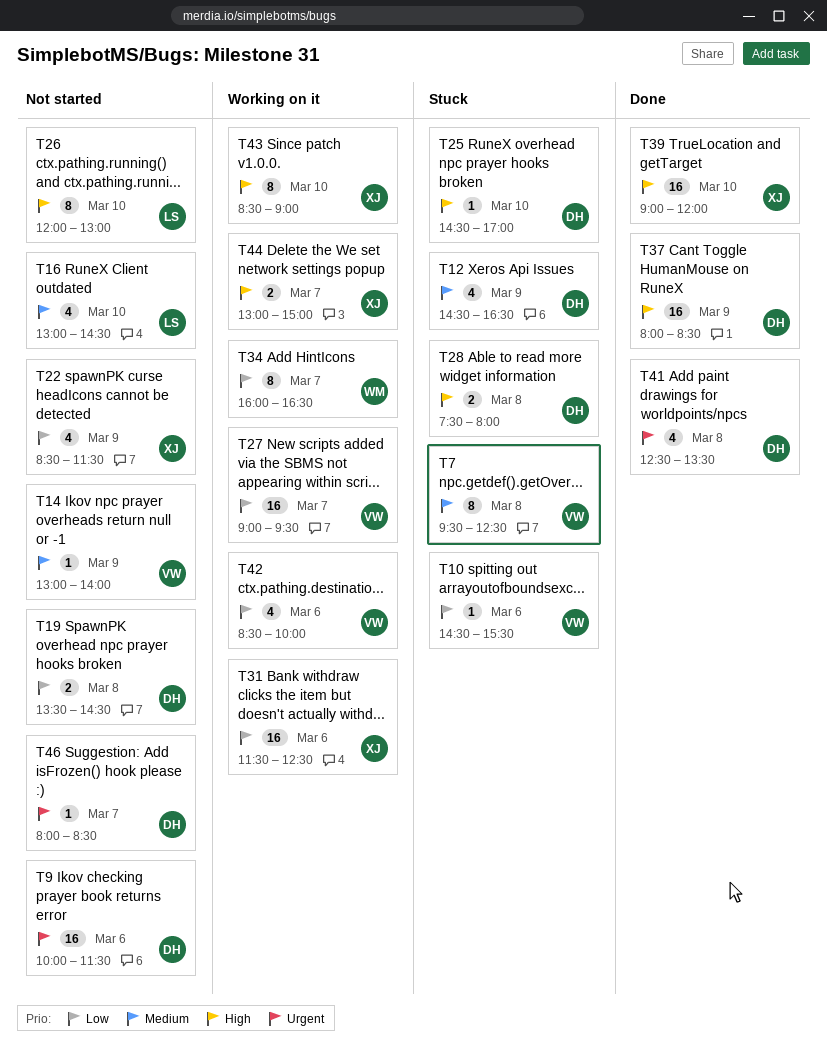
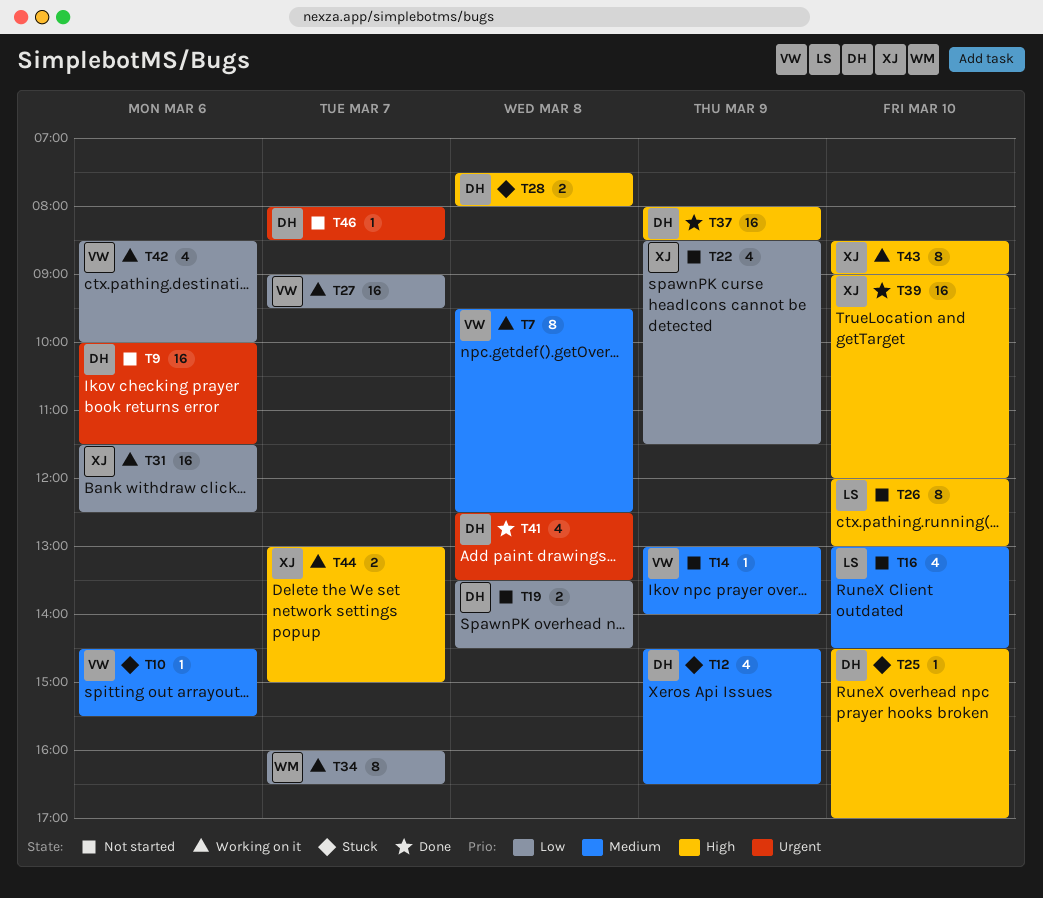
T7, status: Stuck -> Working on it
T10, priority: Low -> Medium

